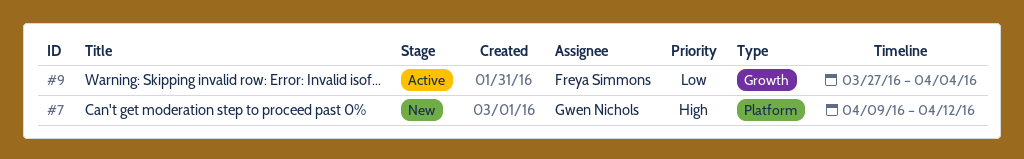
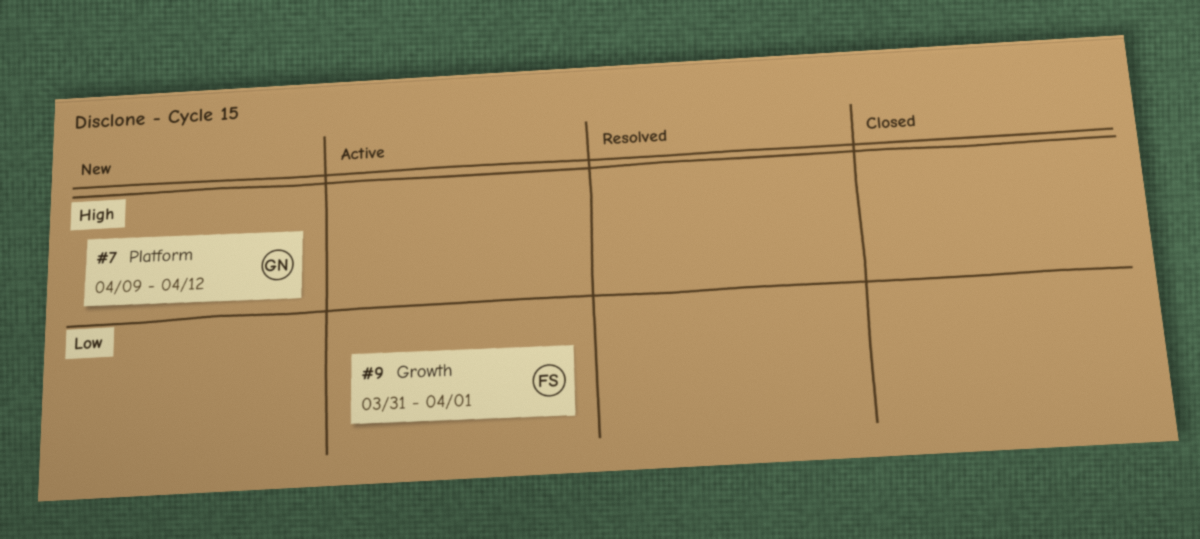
#9, start: Mar 27 -> Mar 31
#9, due: Apr 4 -> Apr 1

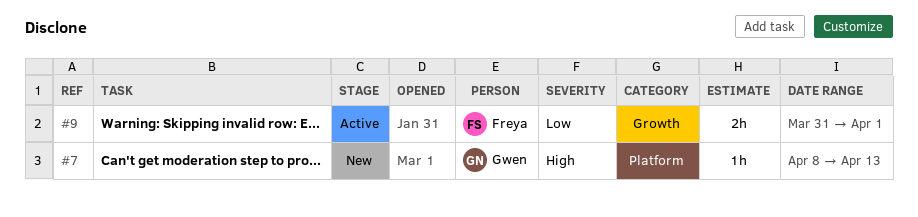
#7, start: Apr 9 -> Apr 8
#7, due: Apr 12 -> Apr 13

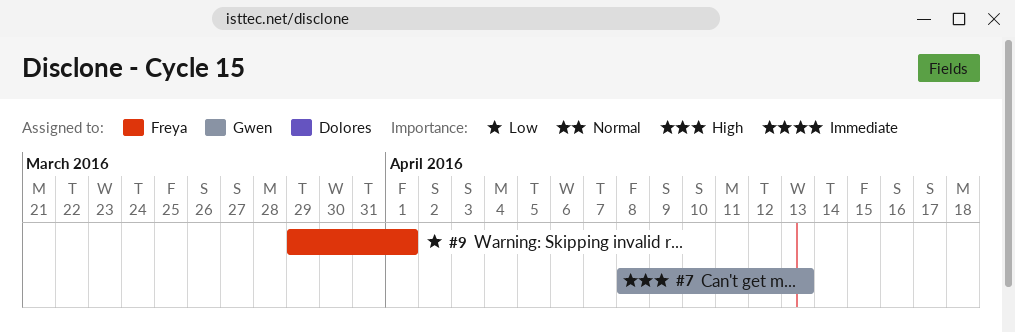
#9, start: Mar 31 -> Mar 29

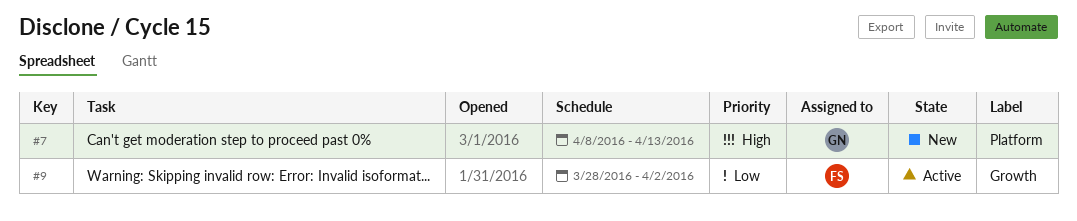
#9, start: Mar 29 -> Mar 28
#9, due: Apr 1 -> Apr 2

